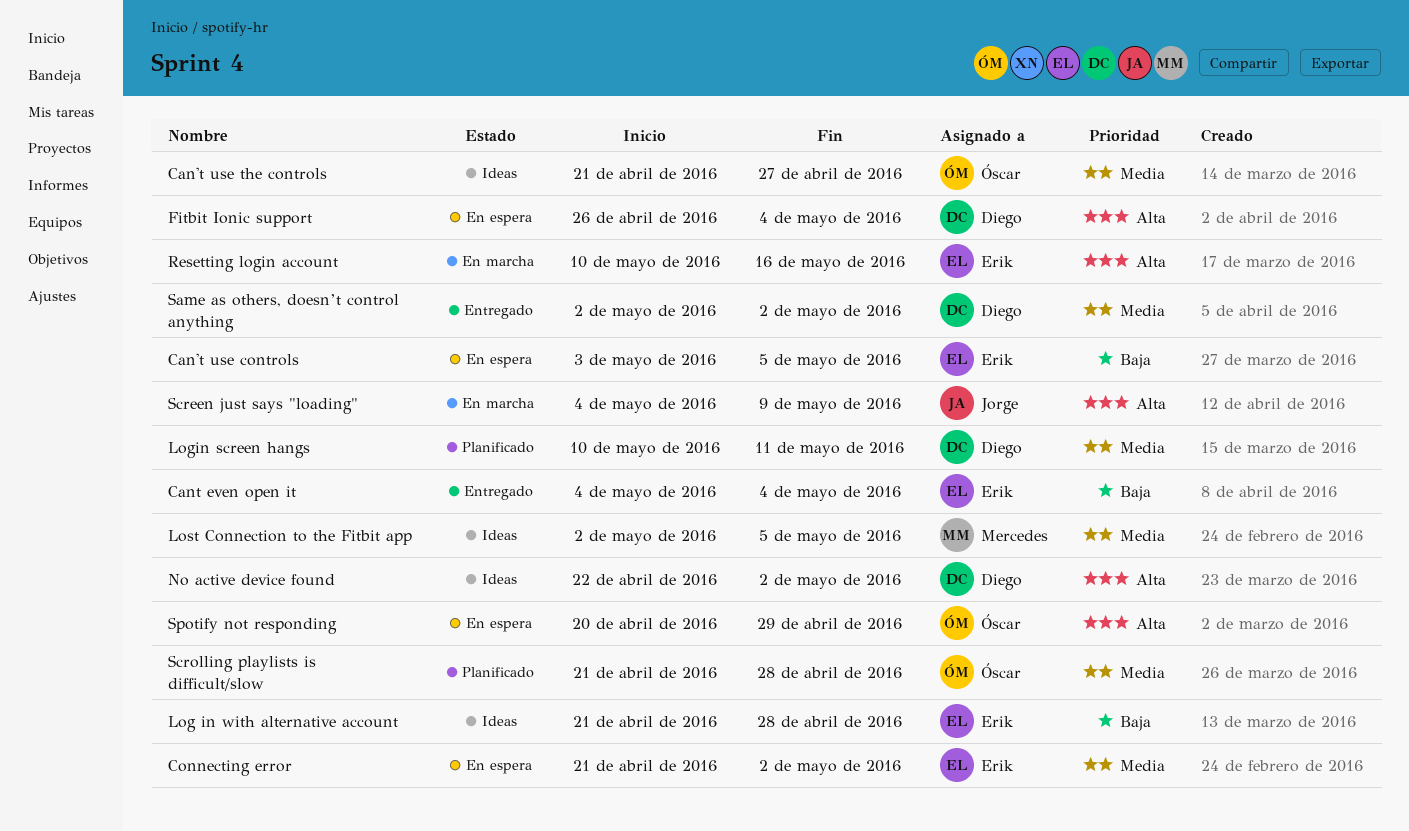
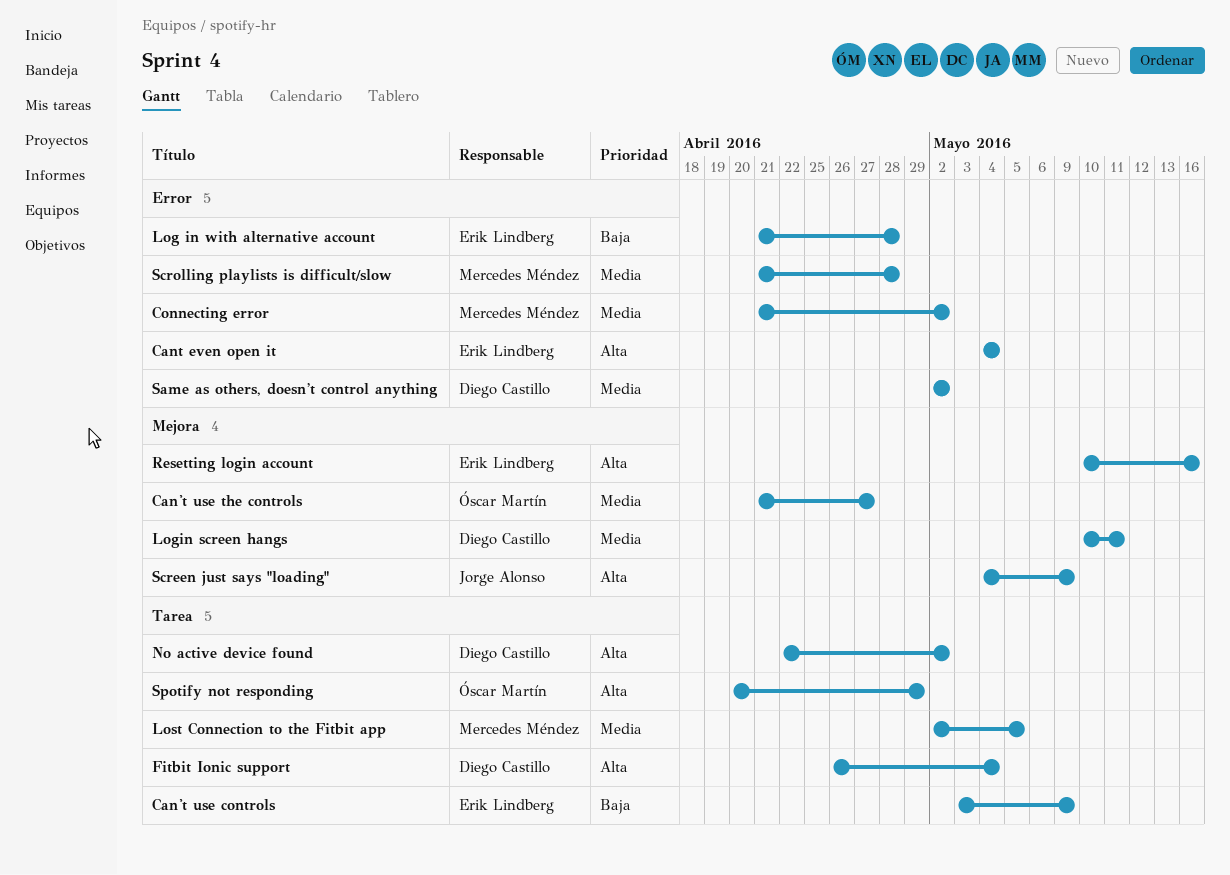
Can't use controls, due: May 5 -> May 9
Cant even open it, priority: Baja -> Alta
Connecting error, owner: Erik Lindberg -> Mercedes Méndez
Scrolling playlists is difficult/slow, owner: Óscar Martín -> Mercedes Méndez

